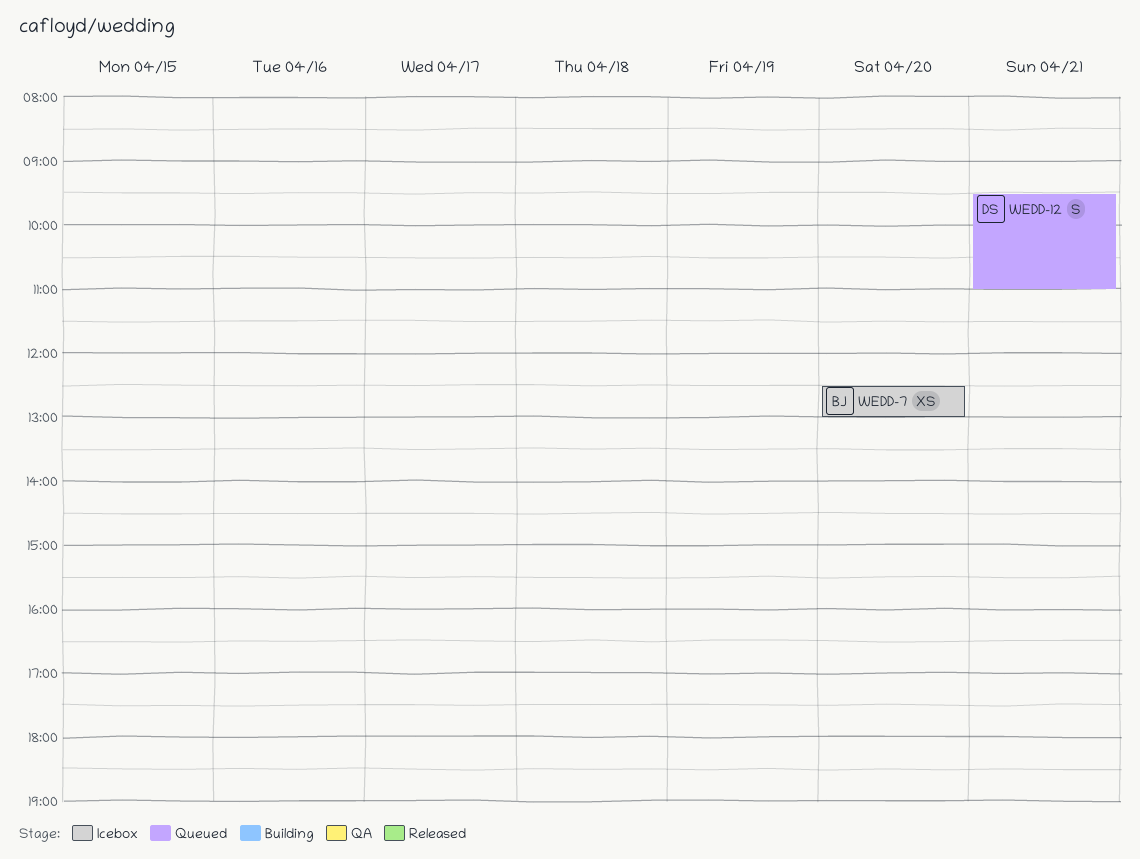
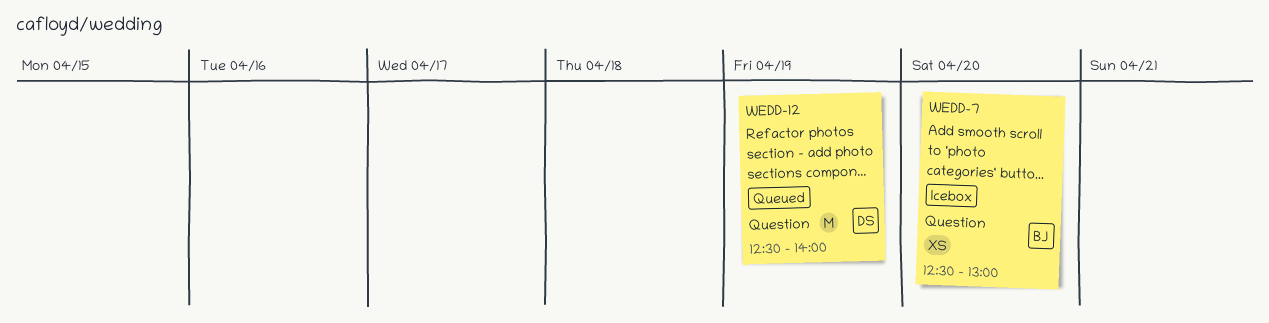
WEDD-12, estimate: S -> M
WEDD-12, day: Apr 21 -> Apr 19
WEDD-12, begins: 09:30 -> 12:30
WEDD-12, ends: 11:00 -> 14:00

